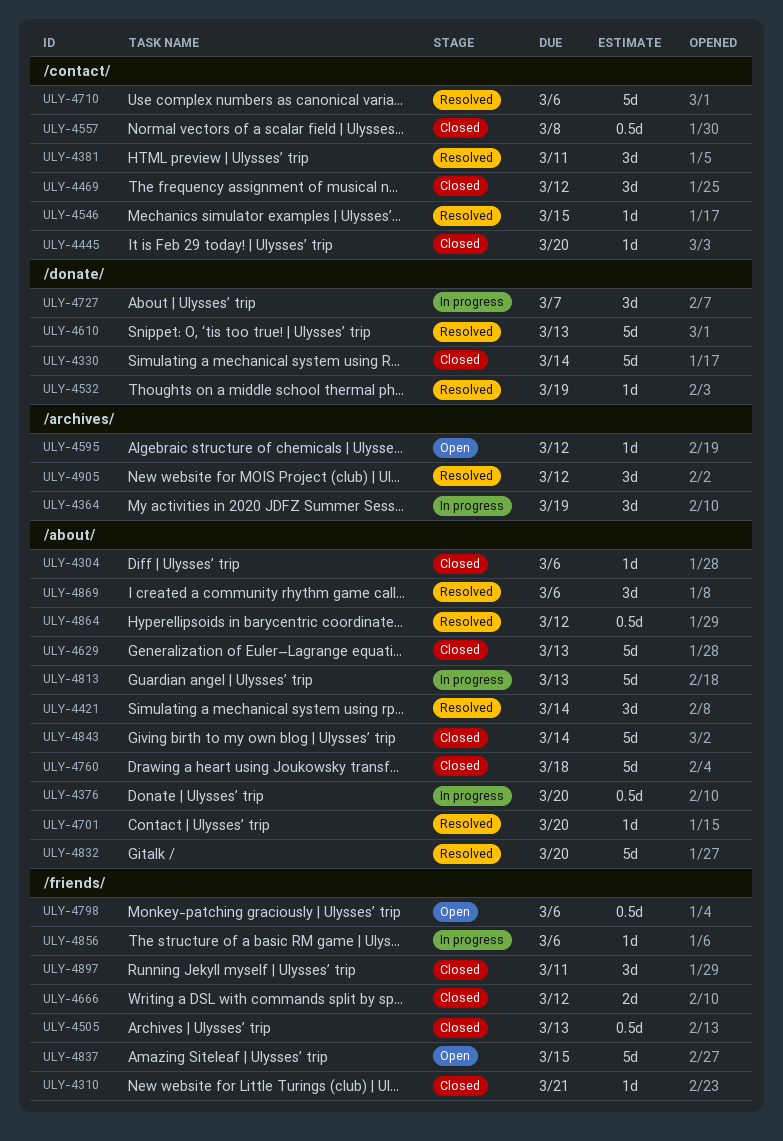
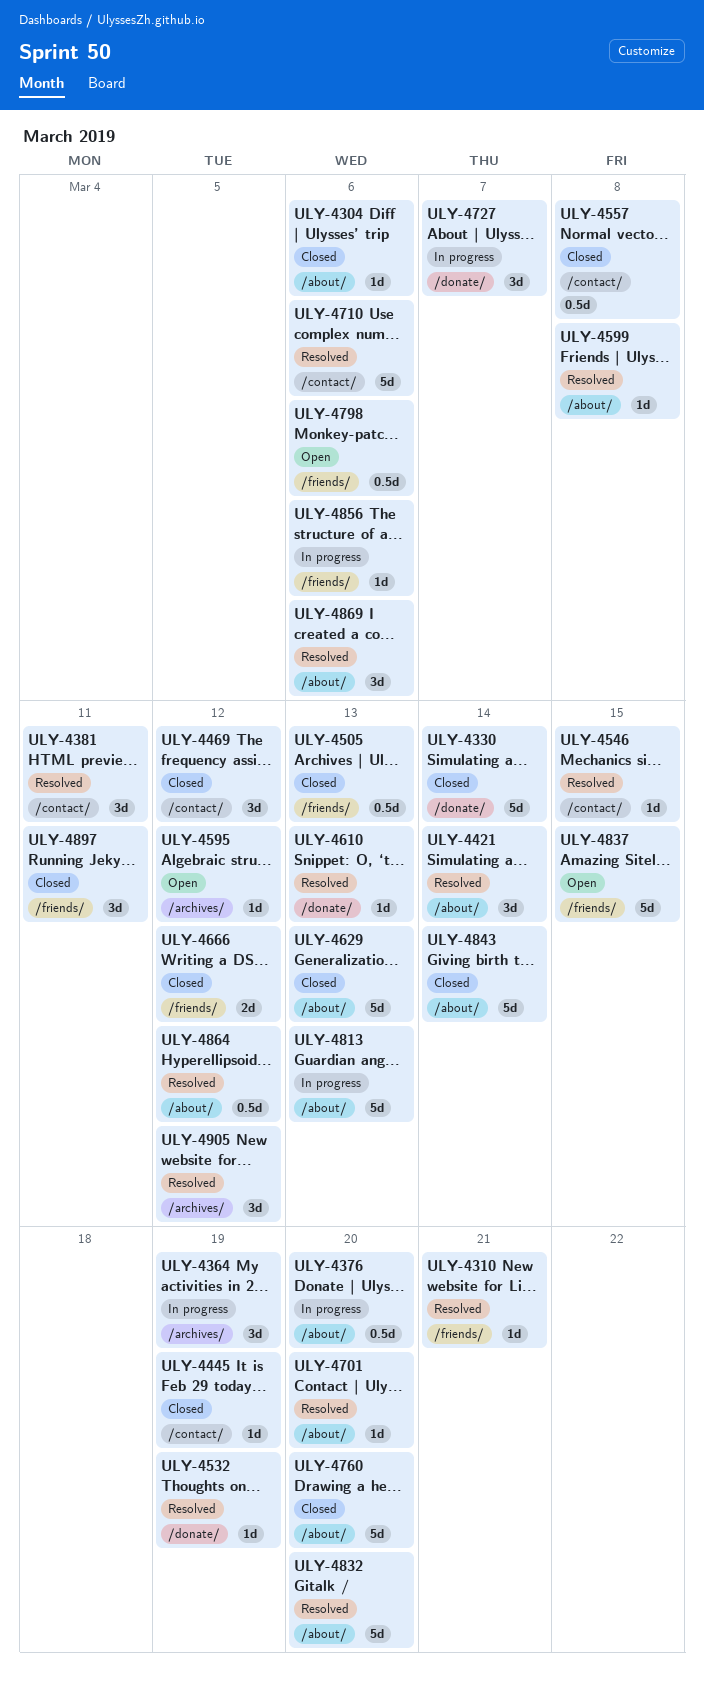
ULY-4310, status: Closed -> Resolved
ULY-4445, due: Mar 20 -> Mar 19
ULY-4599: none -> present
ULY-4610, estimate: 5d -> 1d
ULY-4760, due: Mar 18 -> Mar 20

